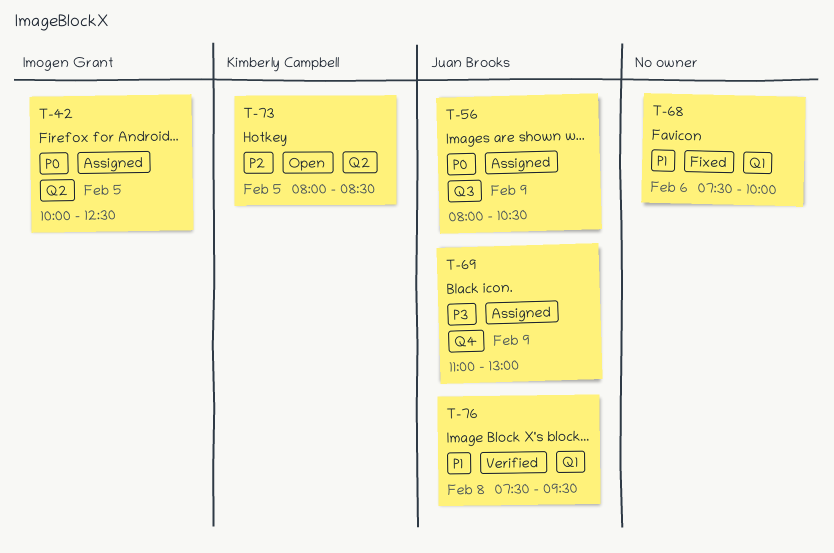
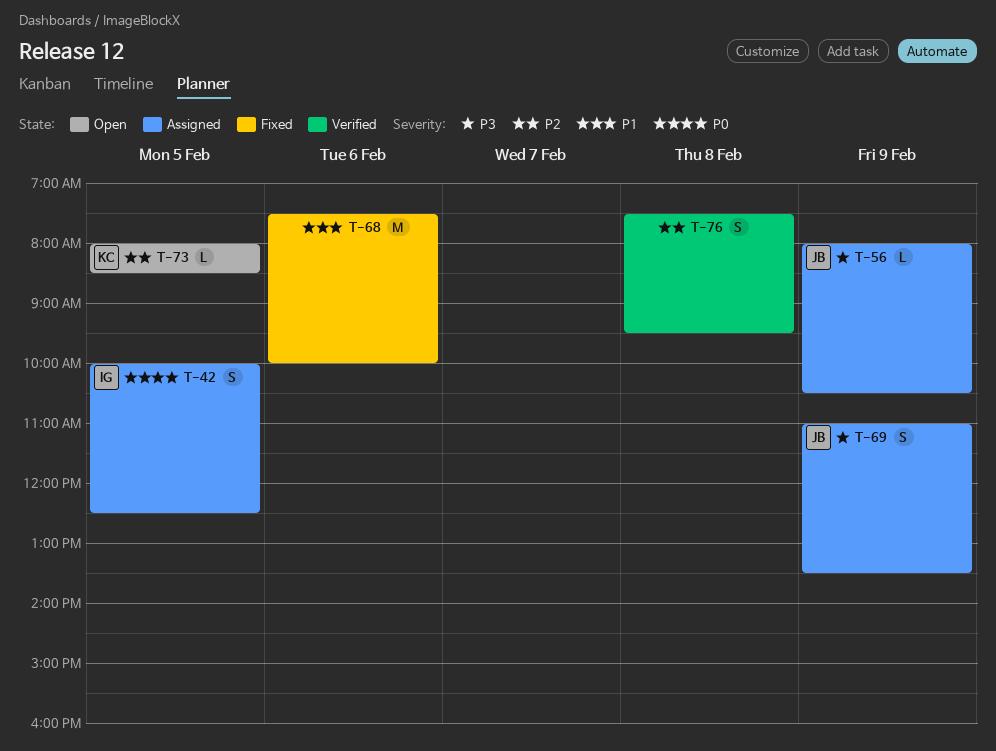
T-56, priority: P0 -> P3
T-69, ends: 13:00 -> 13:30
T-76, owner: Juan Brooks -> none
T-76, priority: P1 -> P2

